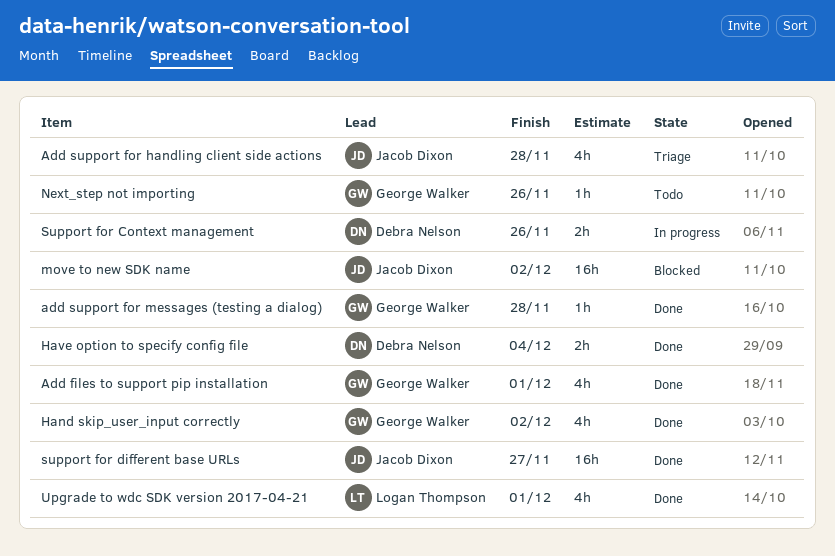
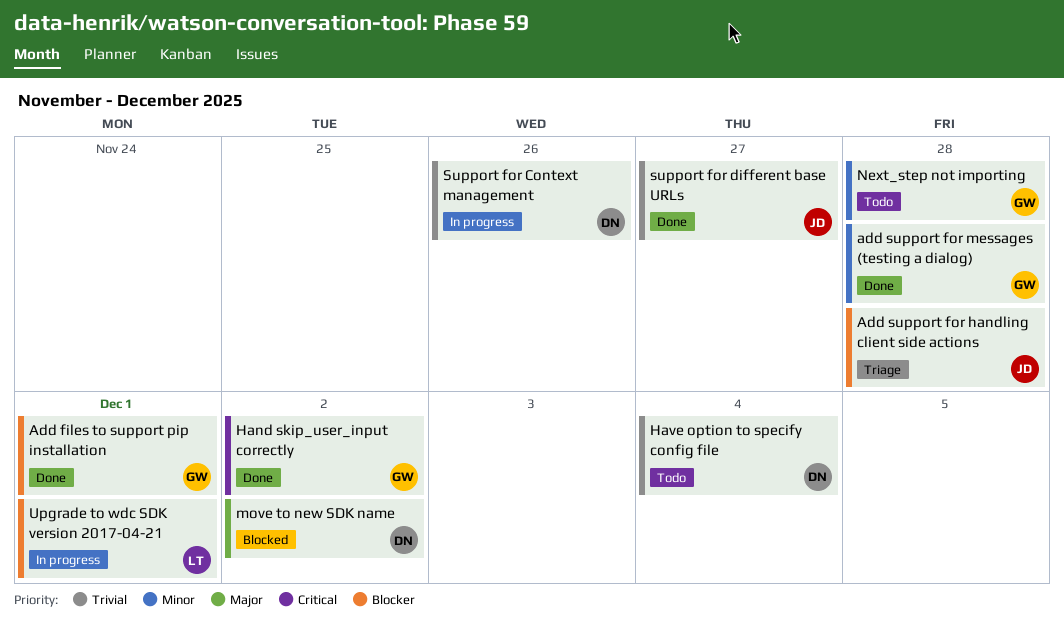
Have option to specify config file, status: Done -> Todo
move to new SDK name, owner: Jacob Dixon -> Debra Nelson
Next_step not importing, due: Nov 26 -> Nov 28
Upgrade to wdc SDK version 2017-04-21, status: Done -> In progress

